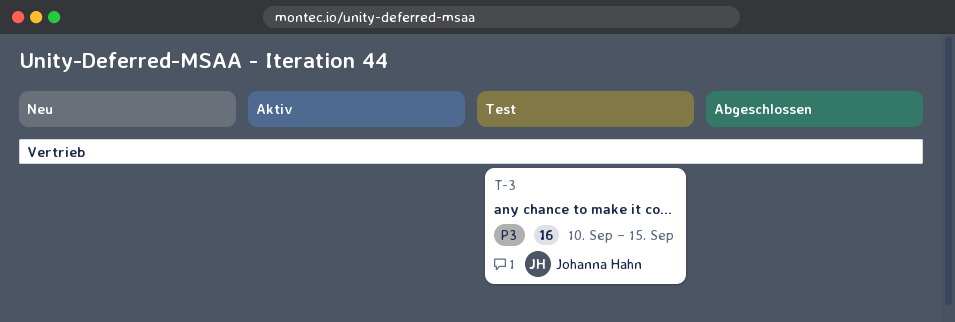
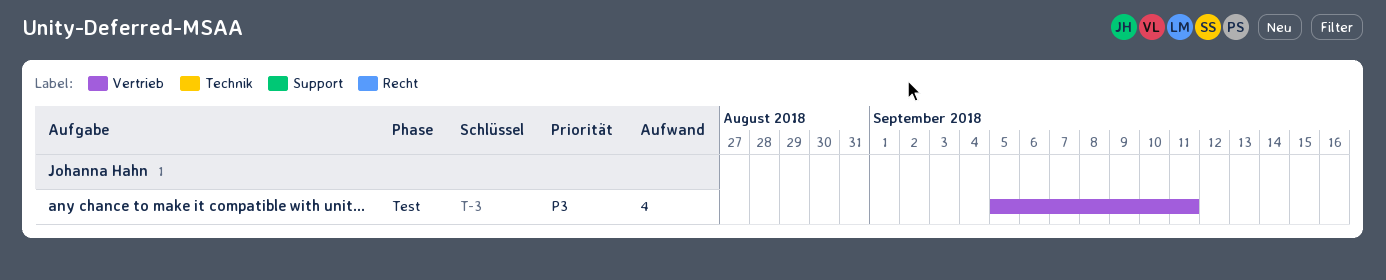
T-3, estimate: 16 -> 4
T-3, start: Sep 10 -> Sep 5
T-3, due: Sep 15 -> Sep 11

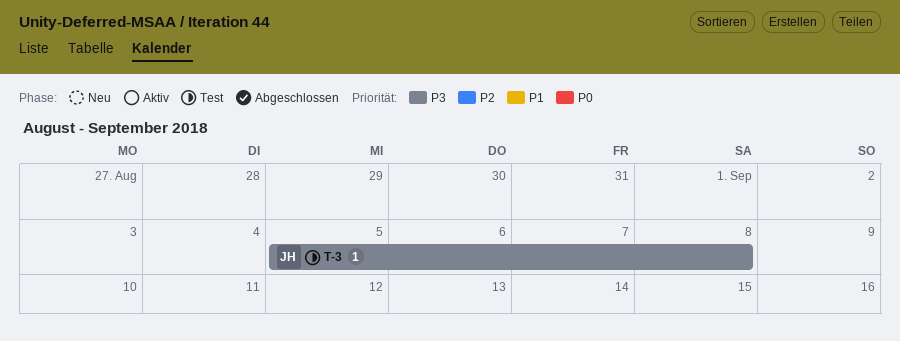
T-3, estimate: 4 -> 1
T-3, due: Sep 11 -> Sep 8

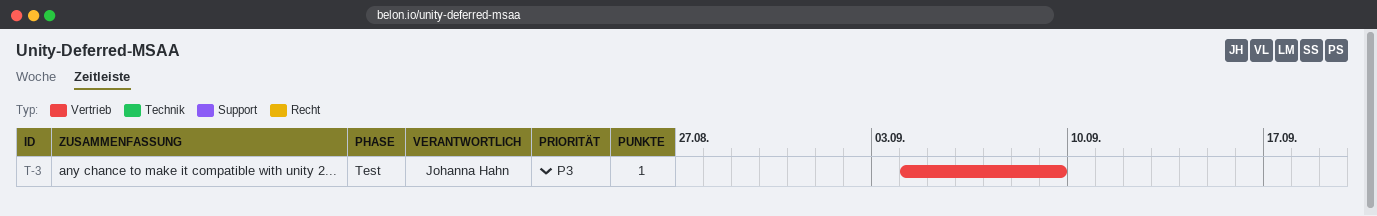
T-3, start: Sep 5 -> Sep 4
T-3, due: Sep 8 -> Sep 9

